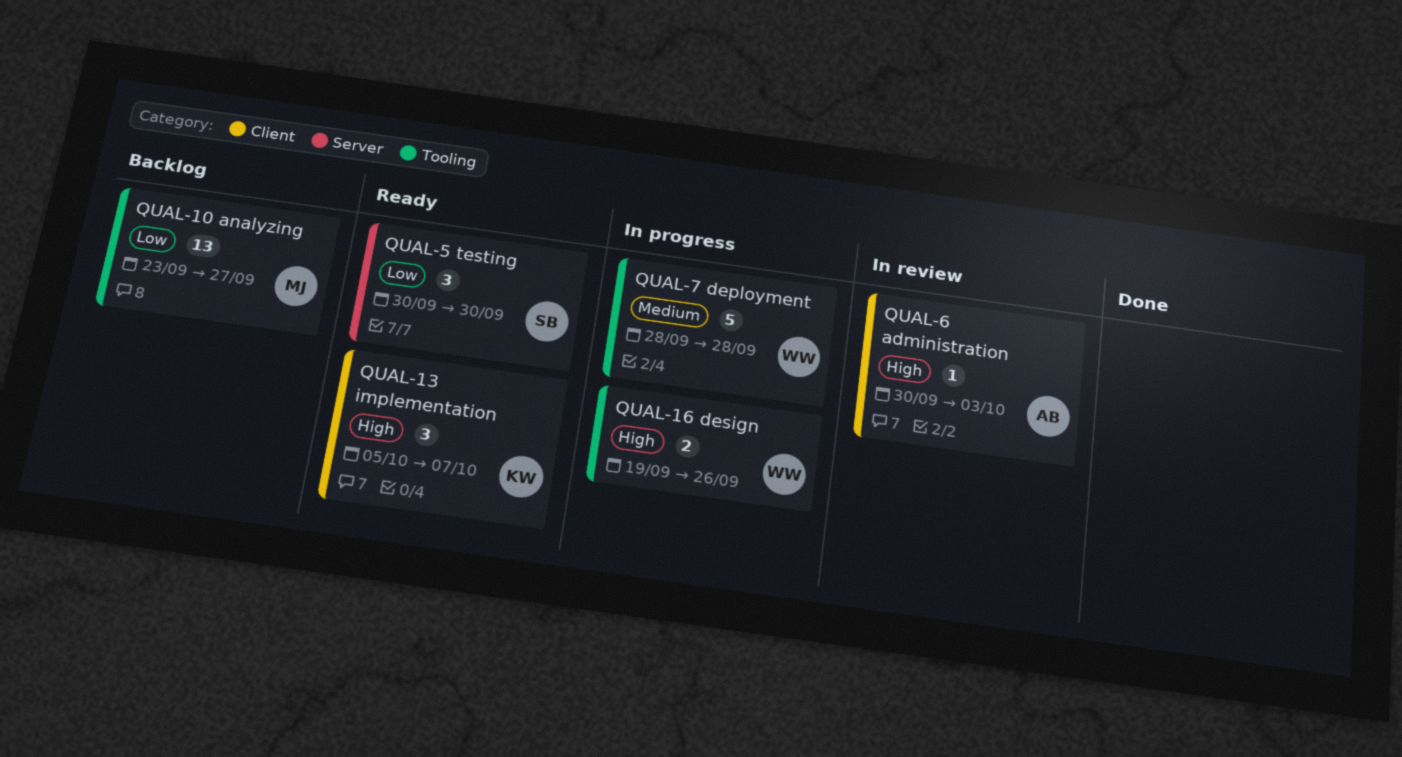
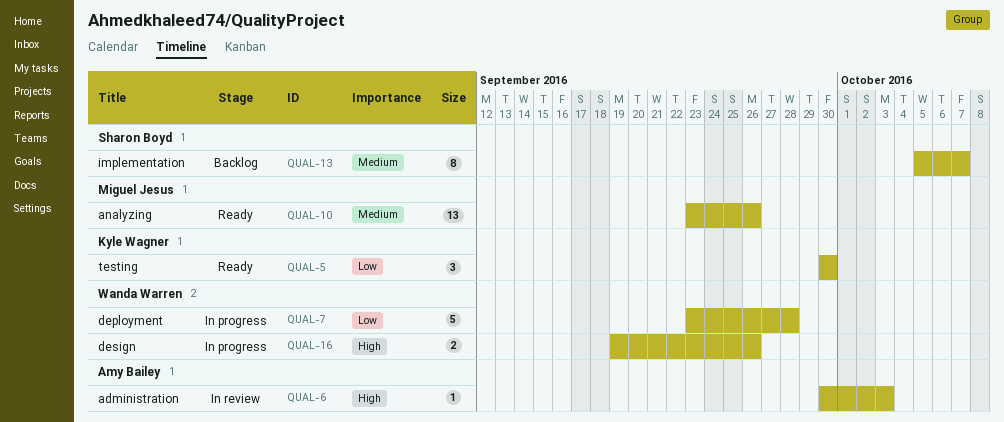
QUAL-5, owner: Sharon Boyd -> Kyle Wagner
QUAL-7, priority: Medium -> Low
QUAL-7, start: Sep 28 -> Sep 23
QUAL-10, status: Backlog -> Ready
QUAL-10, priority: Low -> Medium
QUAL-10, due: Sep 27 -> Sep 26
QUAL-13, status: Ready -> Backlog
QUAL-13, owner: Kyle Wagner -> Sharon Boyd
QUAL-13, priority: High -> Medium
QUAL-13, estimate: 3 -> 8

